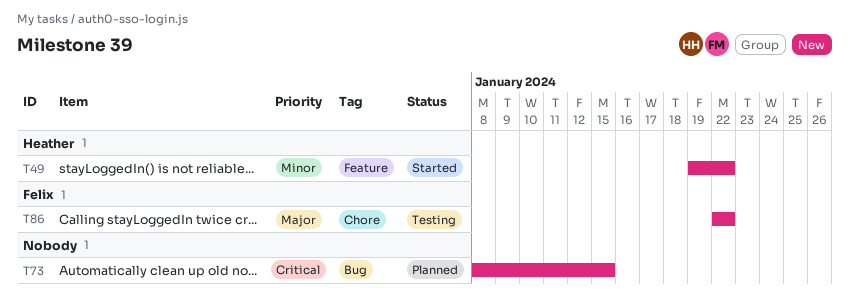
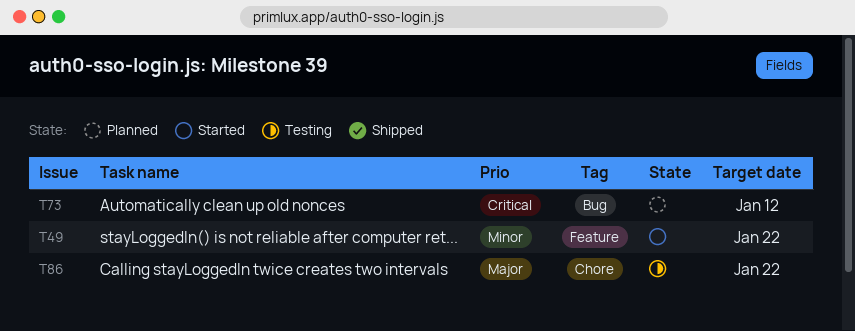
T73, due: Jan 15 -> Jan 12

